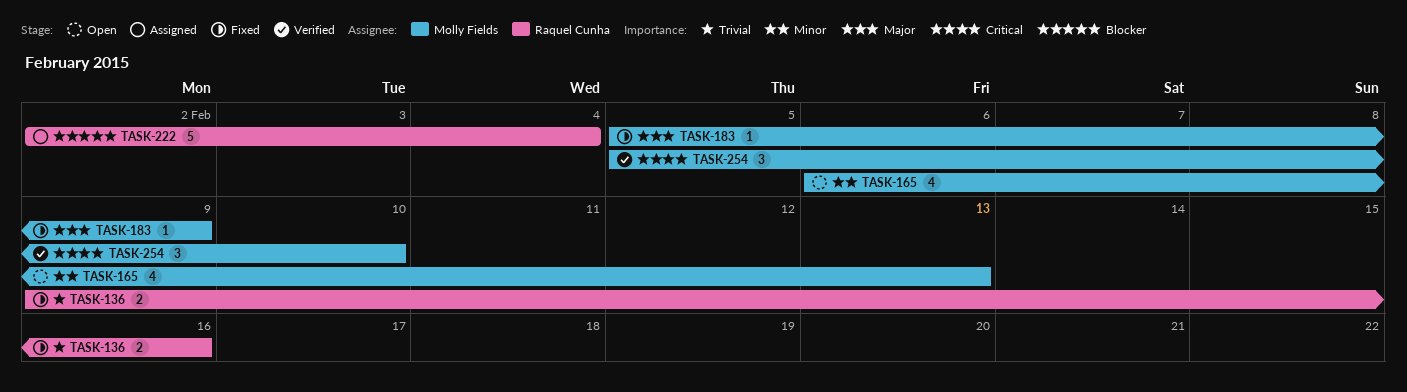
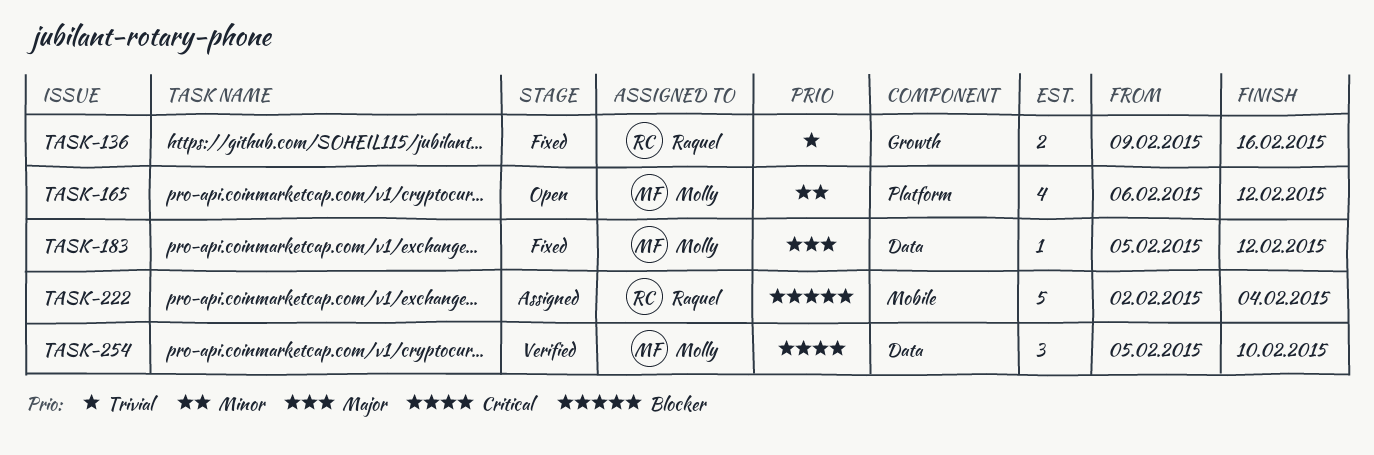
TASK-165, due: Feb 13 -> Feb 12
TASK-183, due: Feb 9 -> Feb 12

